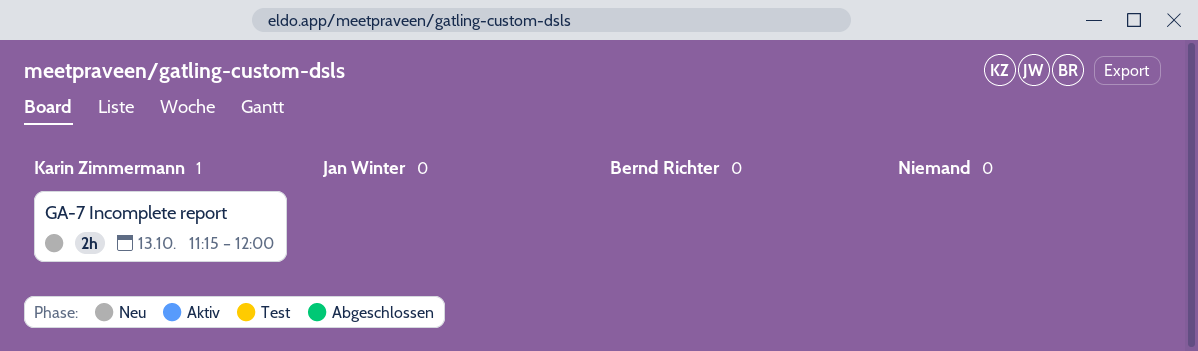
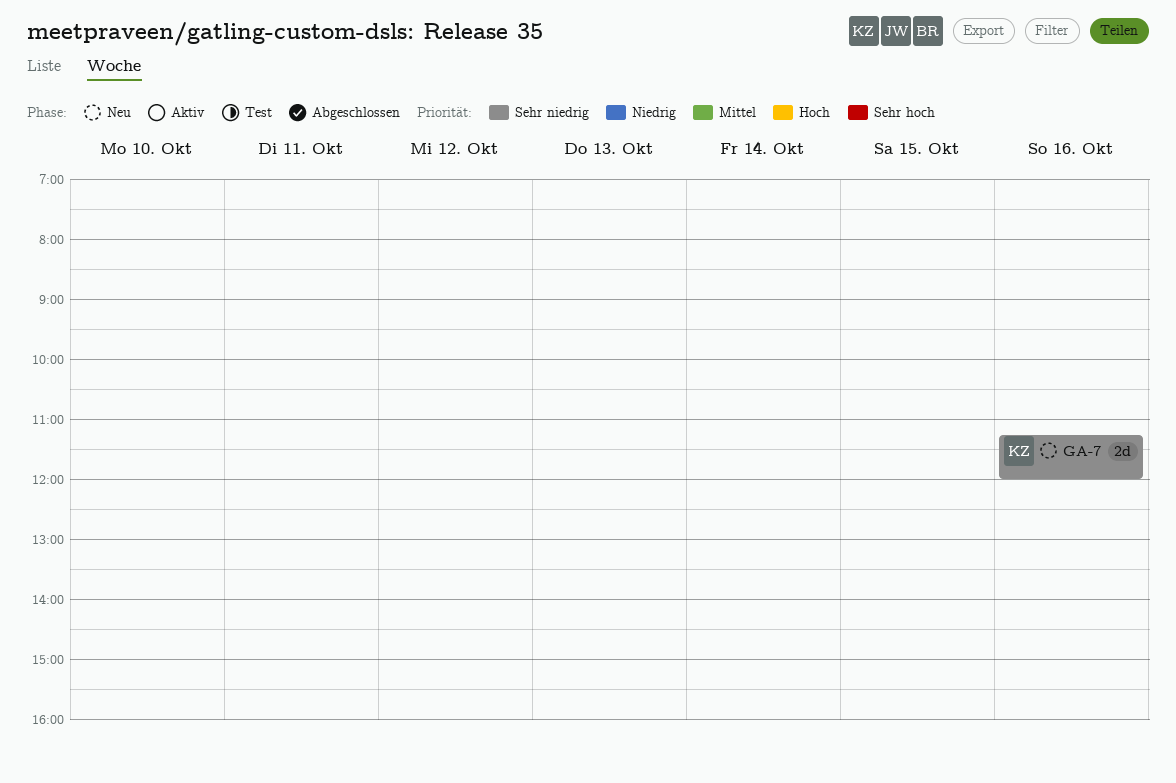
GA-7, estimate: 2h -> 2d
GA-7, day: Oct 13 -> Oct 16

